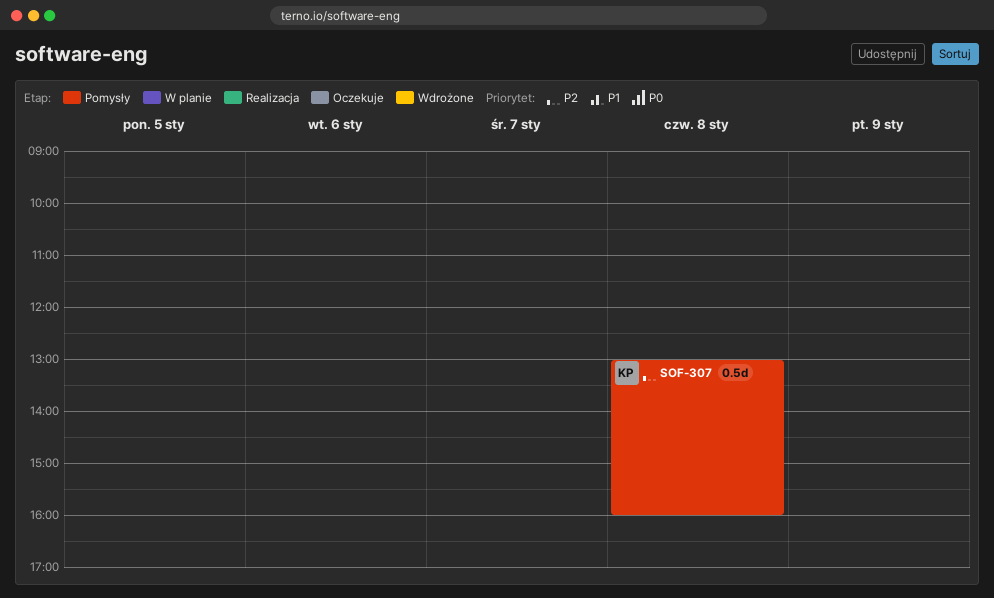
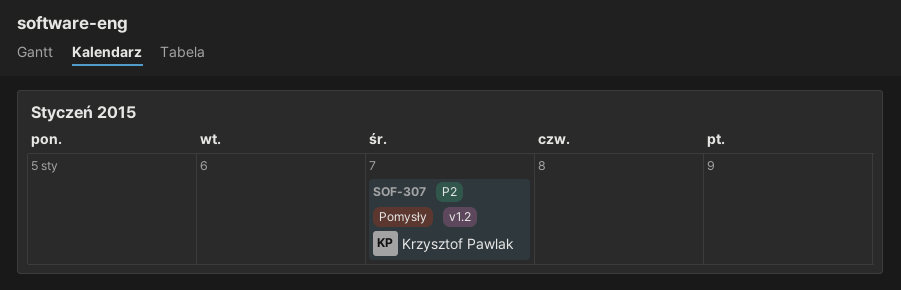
SOF-307, day: Jan 8 -> Jan 7

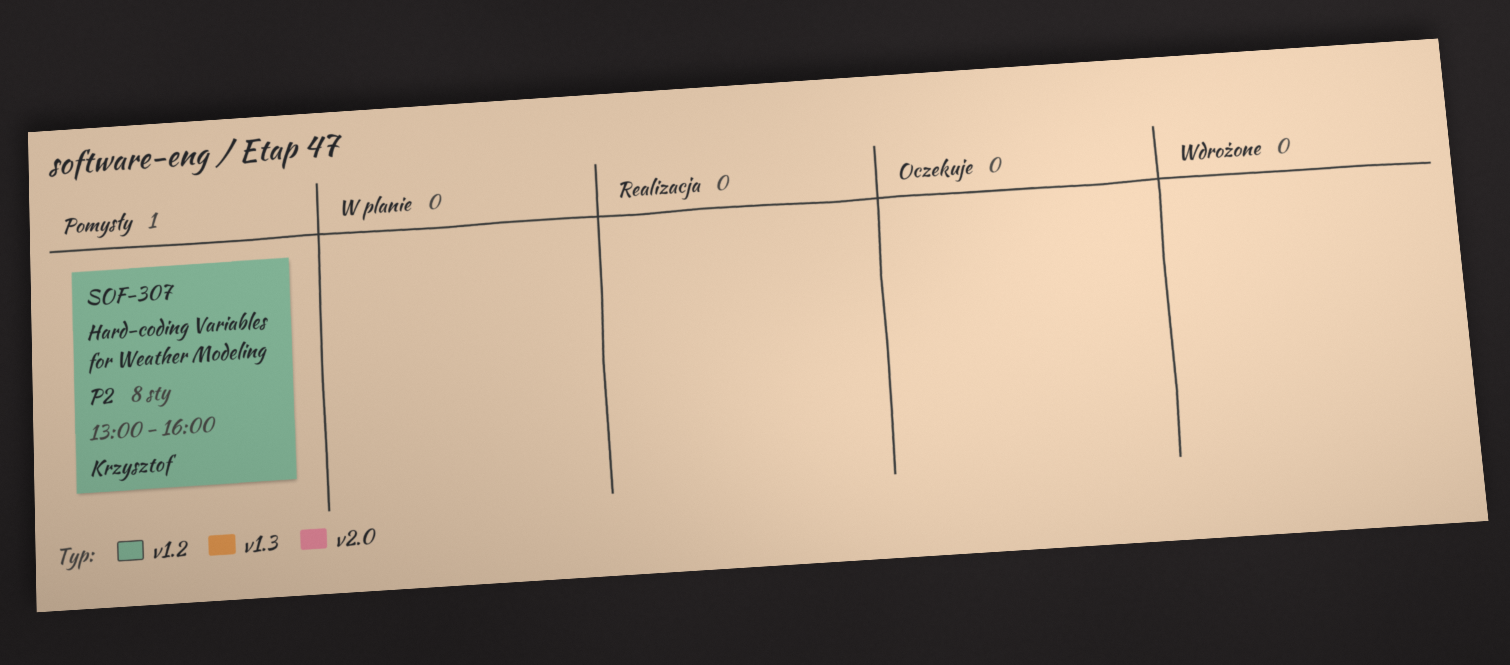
SOF-307, day: Jan 7 -> Jan 8

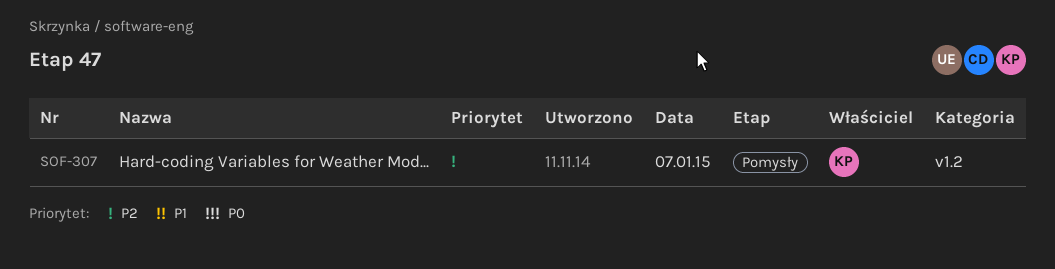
SOF-307, day: Jan 8 -> Jan 7

